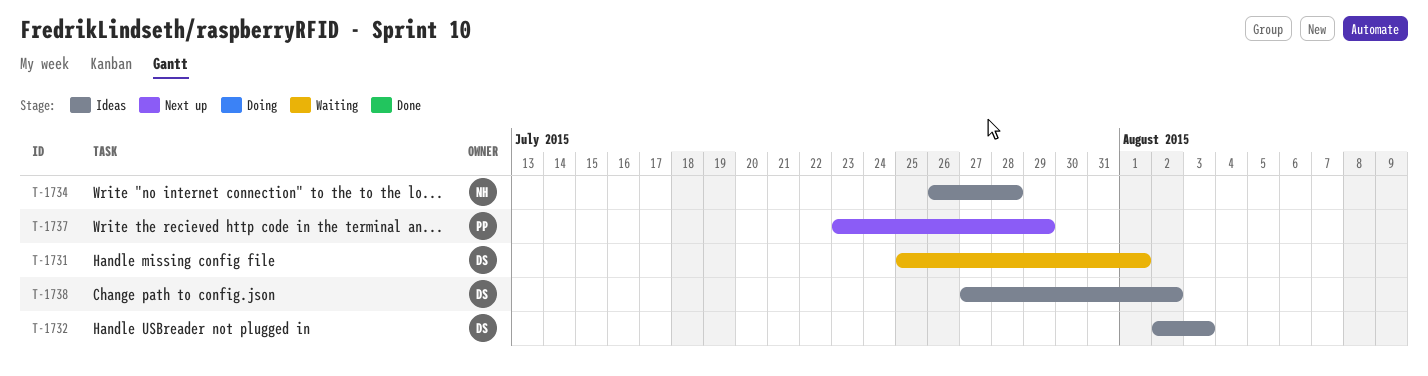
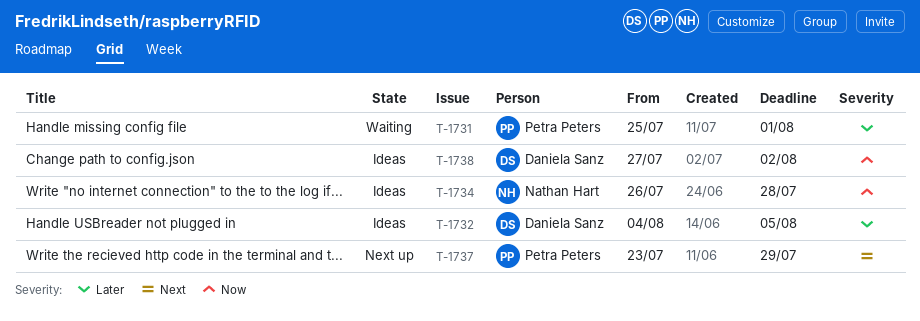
T-1731, owner: Daniela Sanz -> Petra Peters
T-1732, start: Aug 2 -> Aug 4
T-1732, due: Aug 3 -> Aug 5

